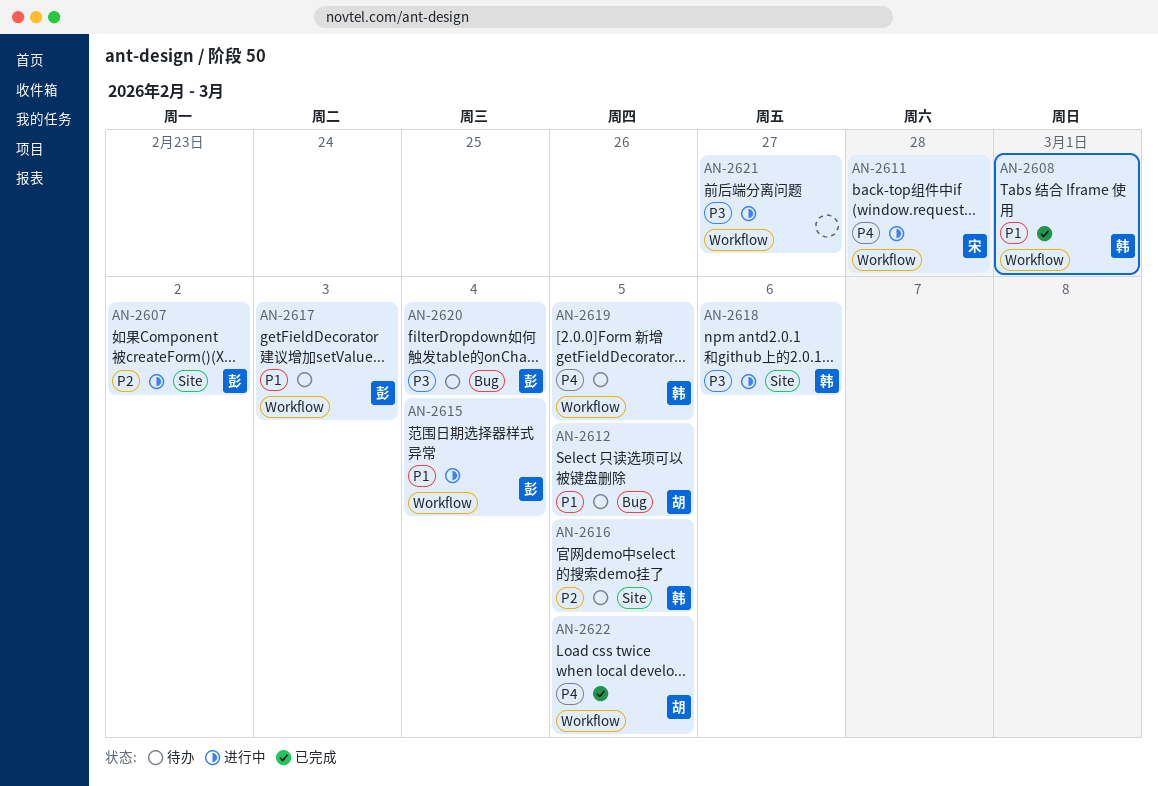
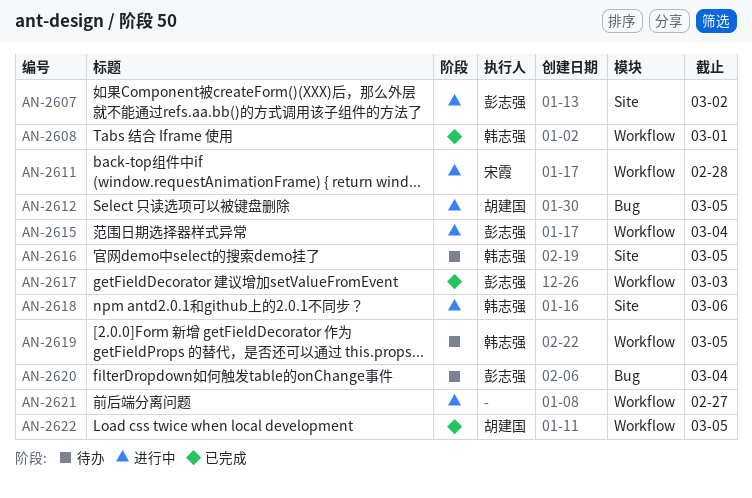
AN-2612, status: 待办 -> 进行中
AN-2617, status: 待办 -> 已完成

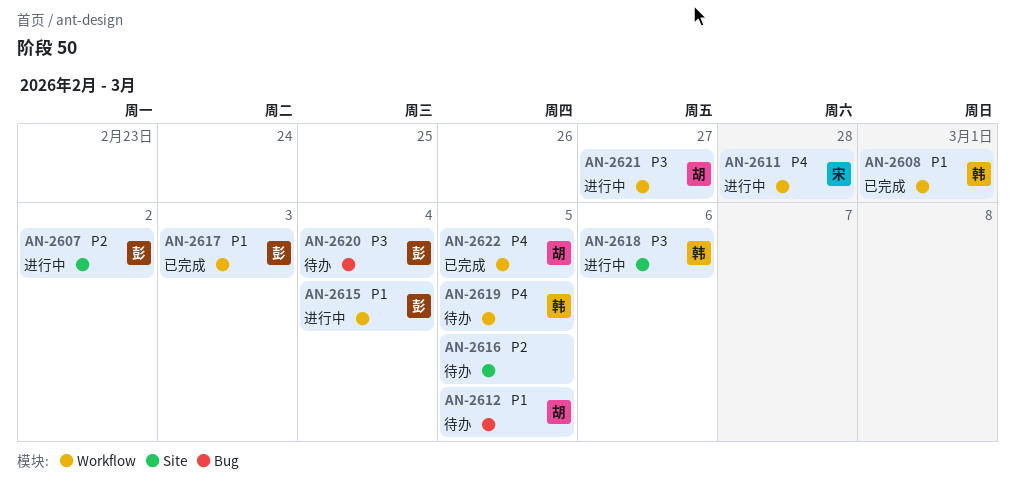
AN-2612, status: 进行中 -> 待办
AN-2616, owner: 韩志强 -> none
AN-2621, owner: none -> 胡建国

